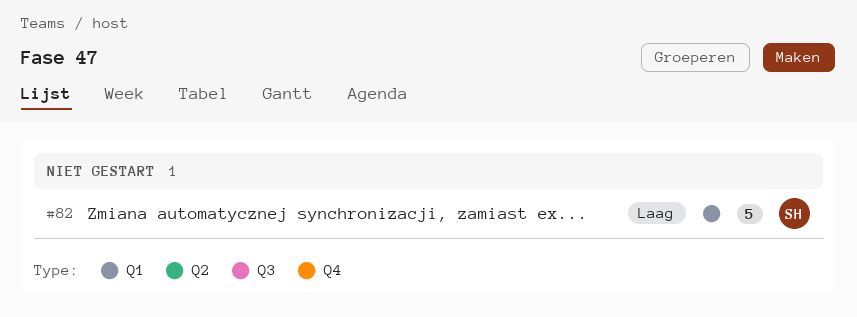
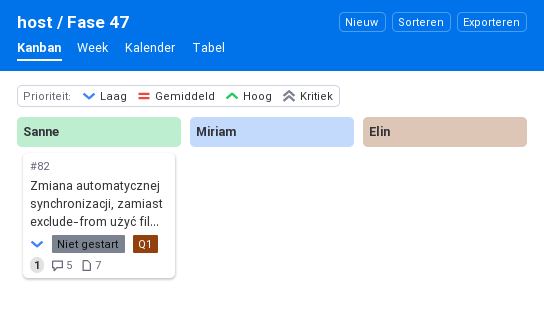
#82, estimate: 5 -> 1

